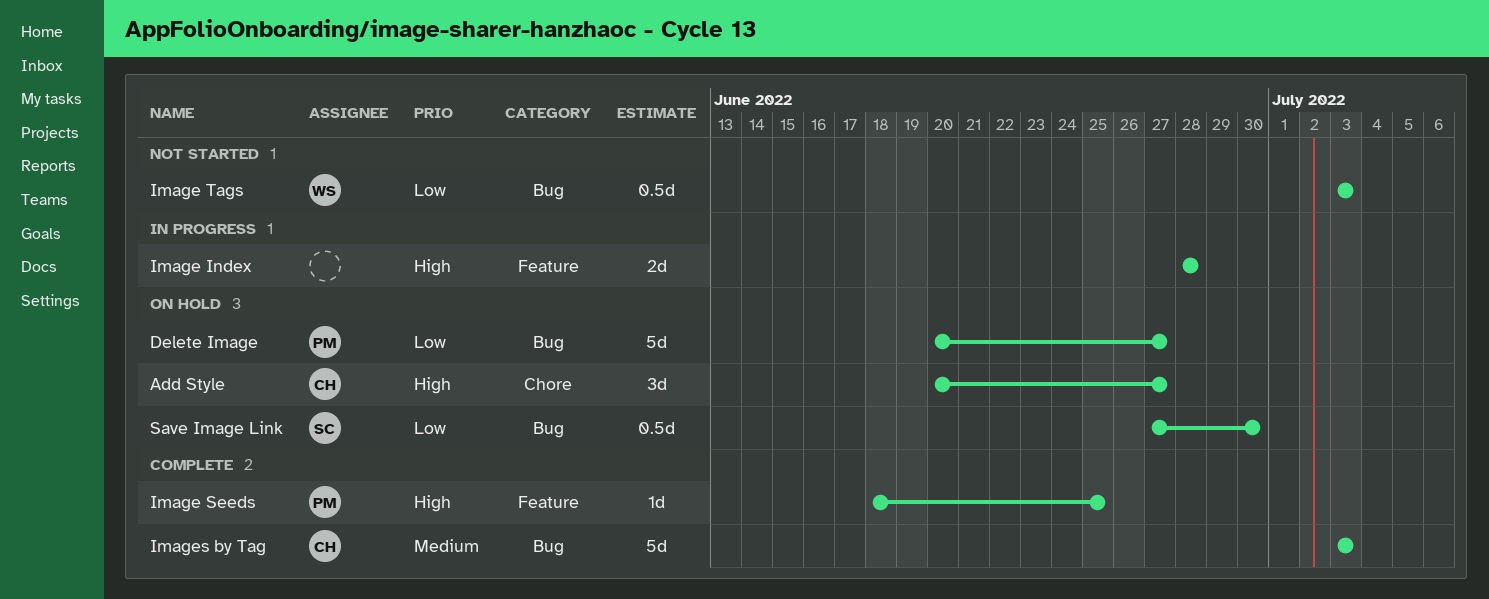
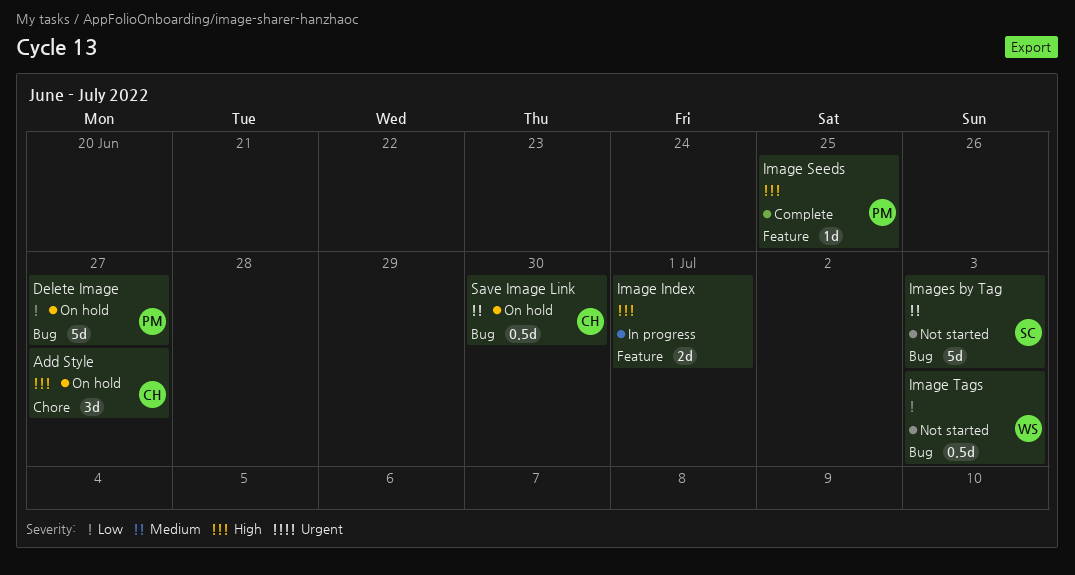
Image Index, due: Jun 28 -> Jul 1
Images by Tag, status: Complete -> Not started
Images by Tag, owner: CH -> SC
Save Image Link, owner: SC -> CH
Save Image Link, priority: Low -> Medium

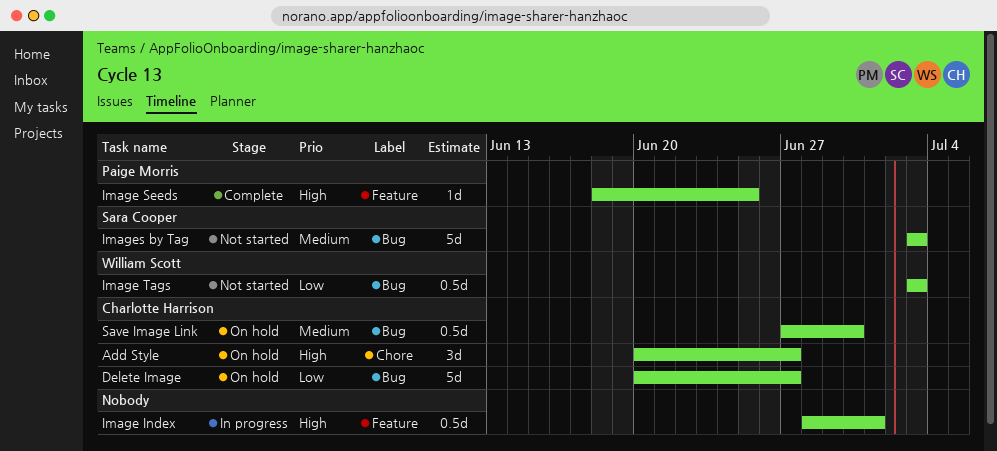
Delete Image, owner: Paige Morris -> Charlotte Harrison
Image Index, estimate: 2d -> 0.5d

